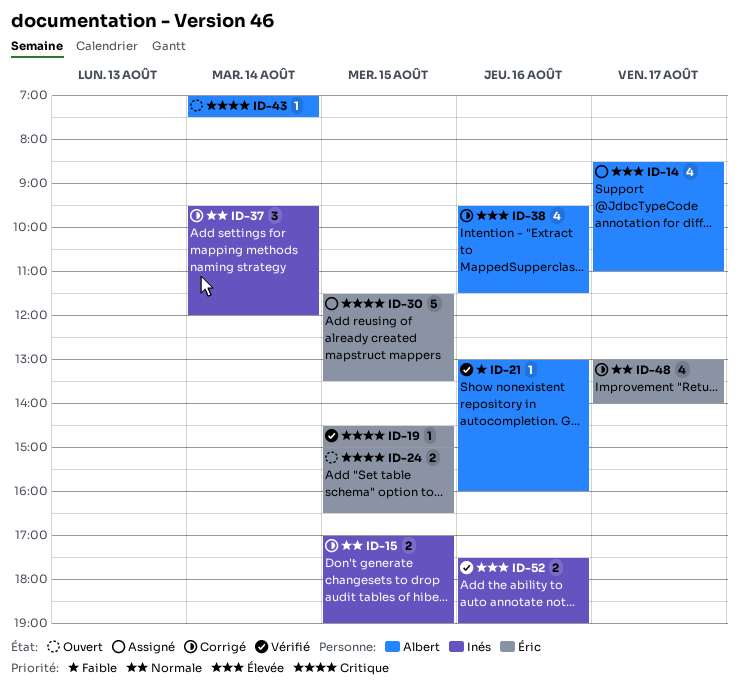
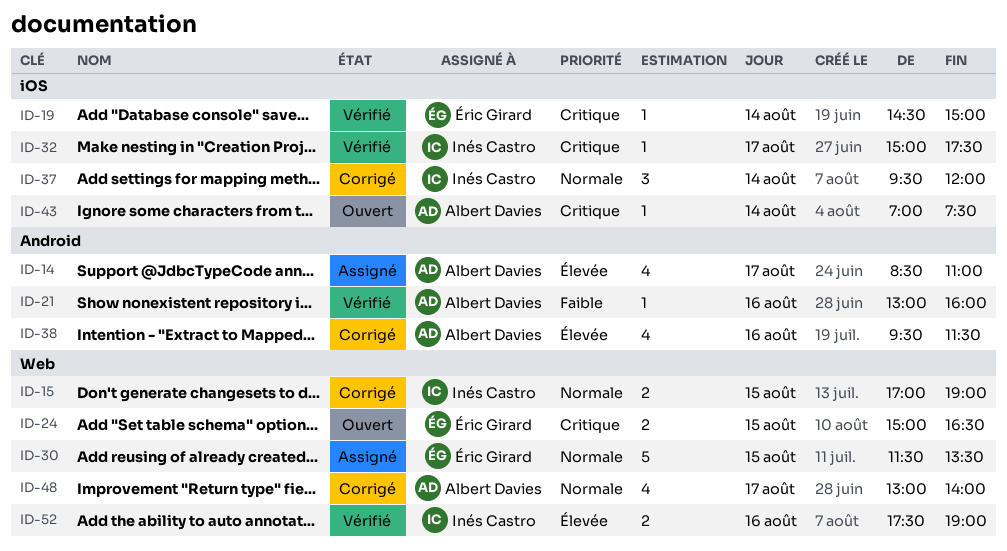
ID-19, day: Aug 15 -> Aug 14
ID-30, priority: Critique -> Normale
ID-32: none -> present
ID-48, owner: Éric Girard -> Albert Davies

